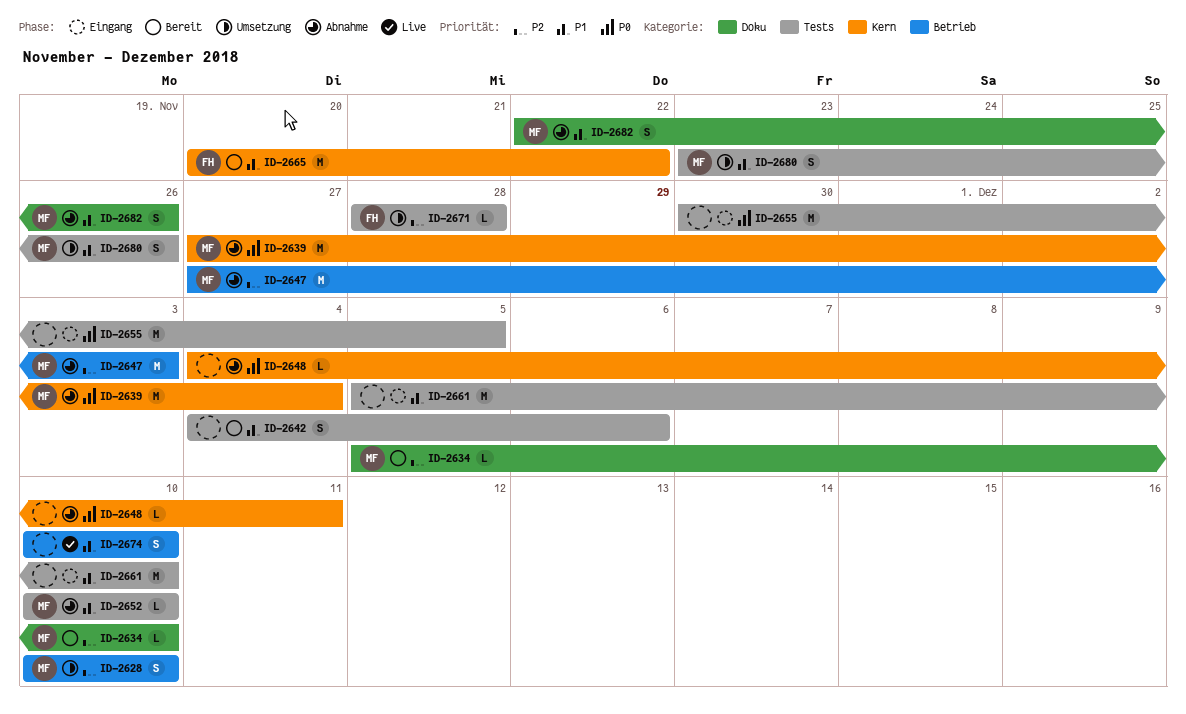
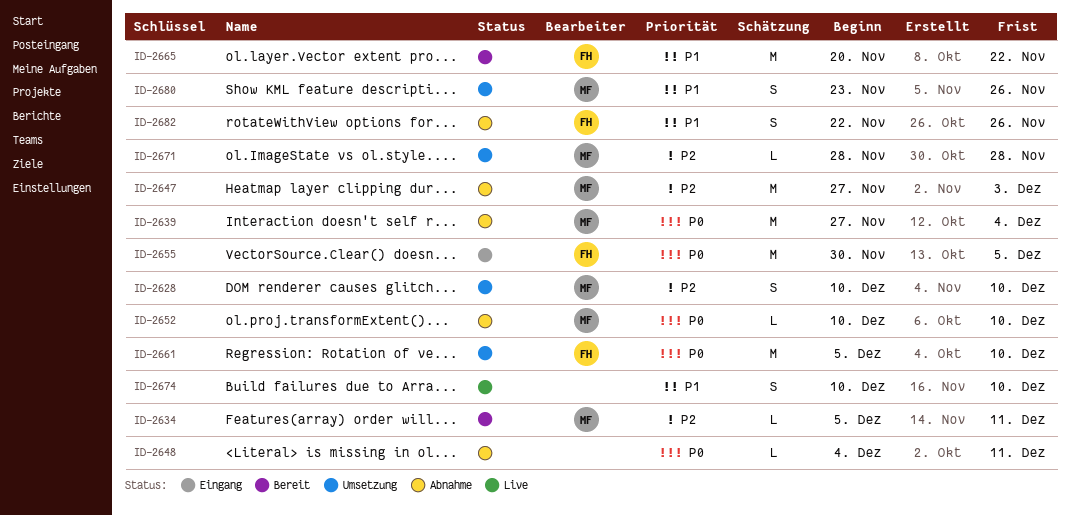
ID-2634, due: Dec 10 -> Dec 11
ID-2642: present -> none
ID-2652, priority: P1 -> P0
ID-2655, owner: none -> FH
ID-2661, status: Eingang -> Umsetzung
ID-2661, owner: none -> FH
ID-2661, priority: P1 -> P0
ID-2671, owner: FH -> MF
ID-2682, owner: MF -> FH

